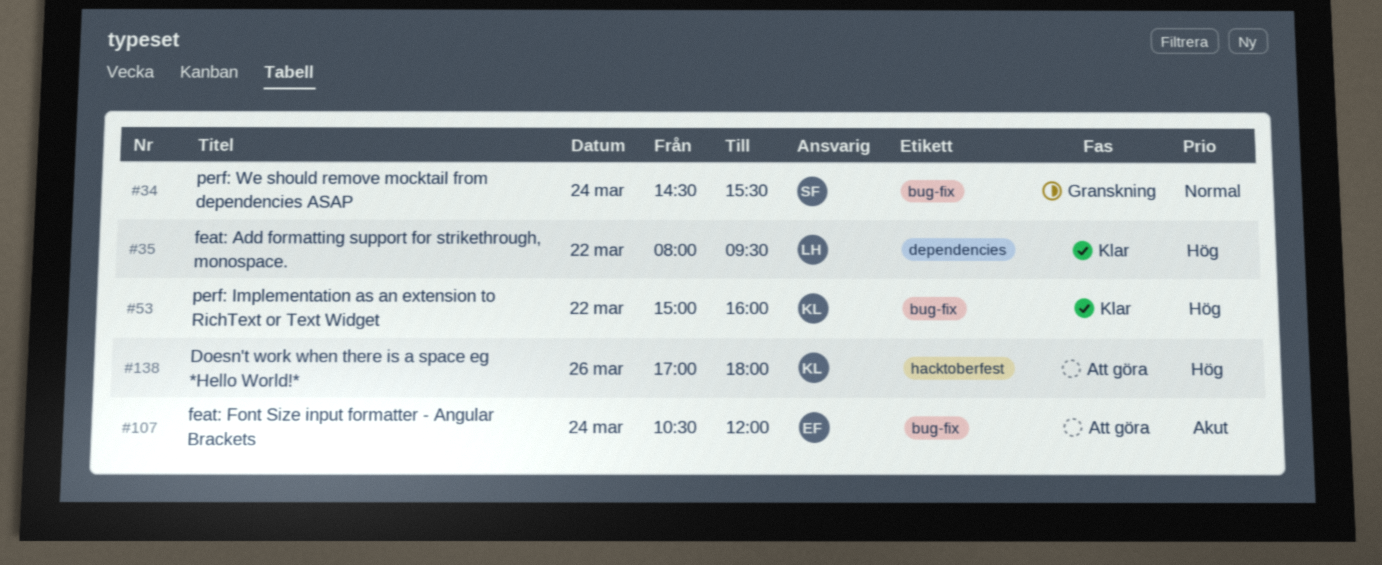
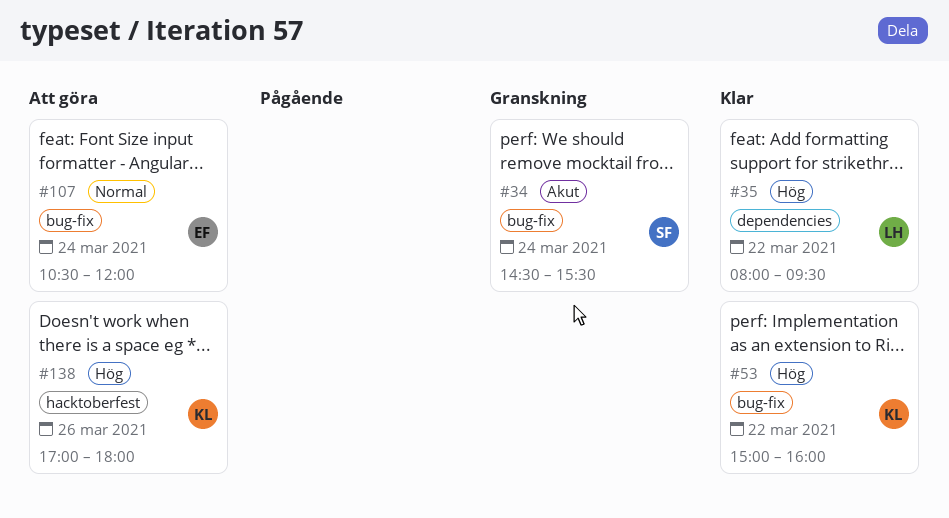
#34, priority: Normal -> Akut
#107, priority: Akut -> Normal

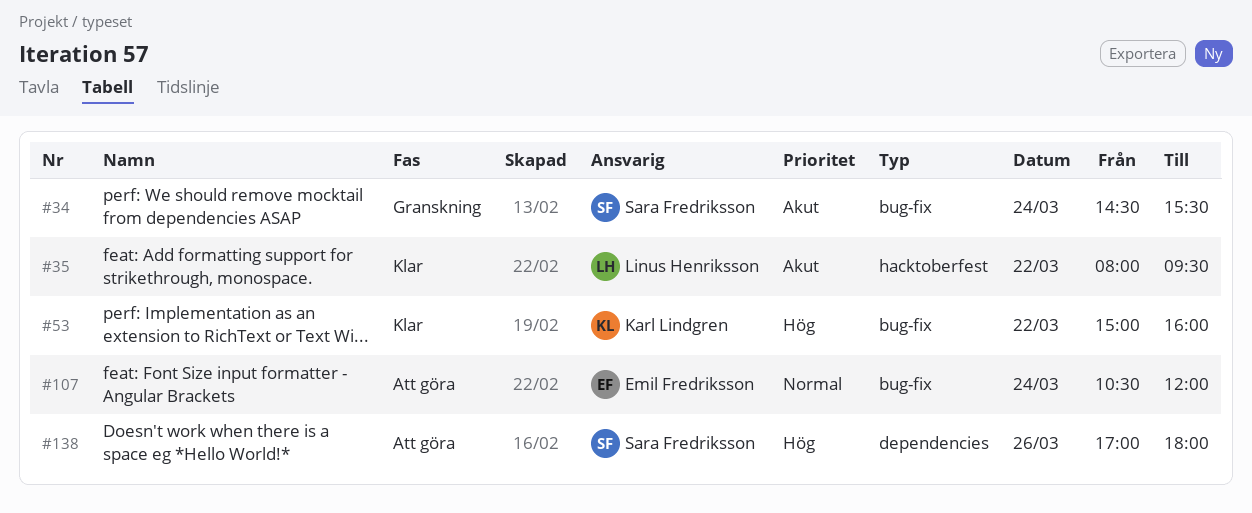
#35, priority: Hög -> Akut
#35, label: dependencies -> hacktoberfest
#138, owner: Karl Lindgren -> Sara Fredriksson
#138, label: hacktoberfest -> dependencies

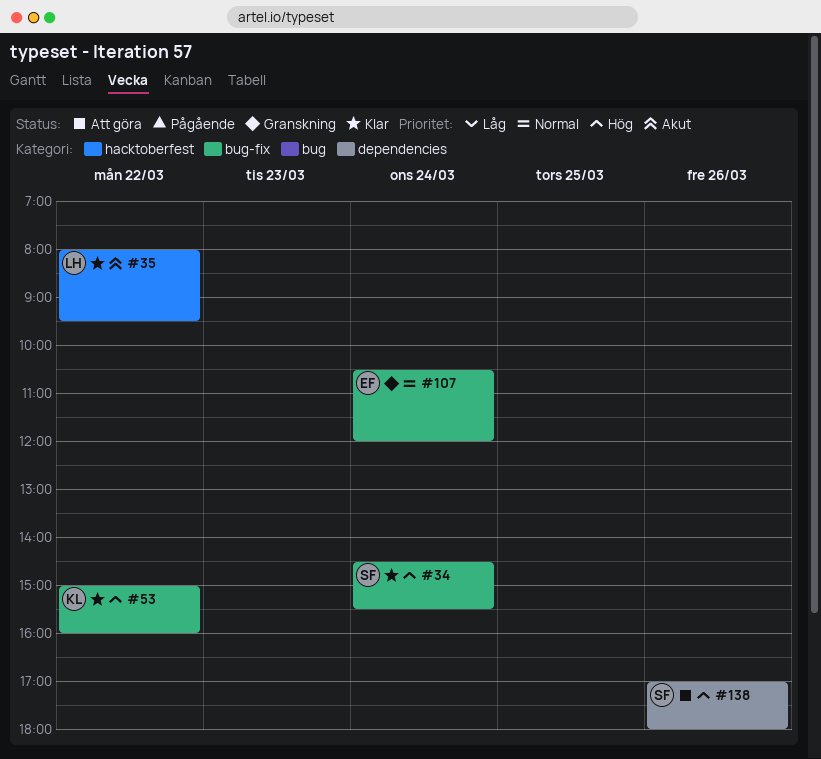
#34, status: Granskning -> Klar
#34, priority: Akut -> Hög
#107, status: Att göra -> Granskning

